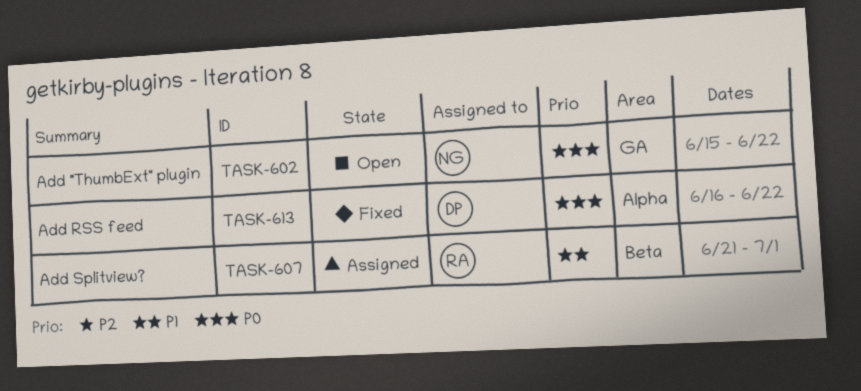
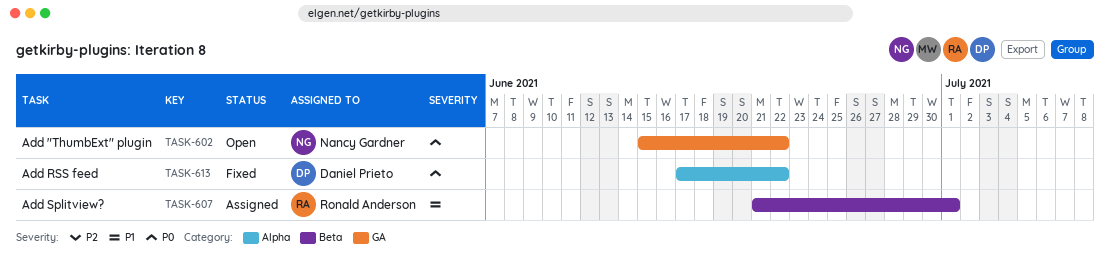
TASK-613, start: Jun 16 -> Jun 17

